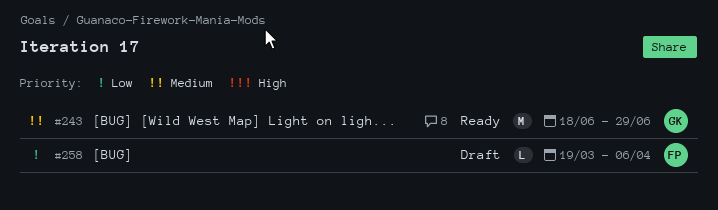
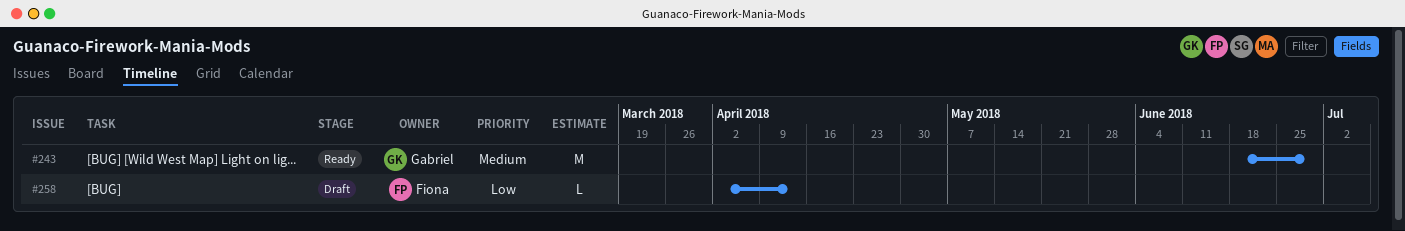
#258, start: Mar 19 -> Apr 2
#258, due: Apr 6 -> Apr 13

